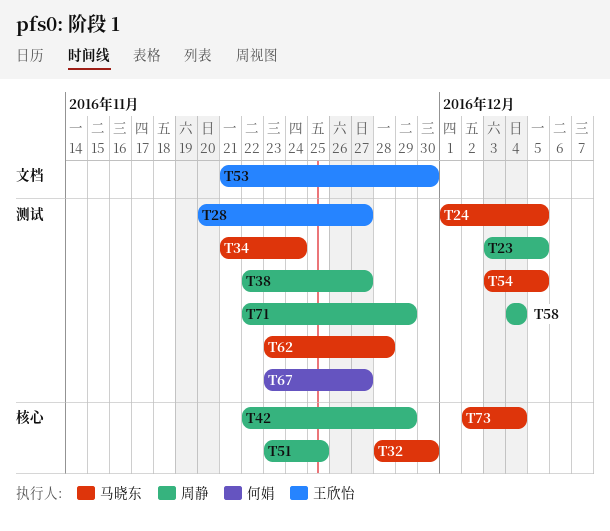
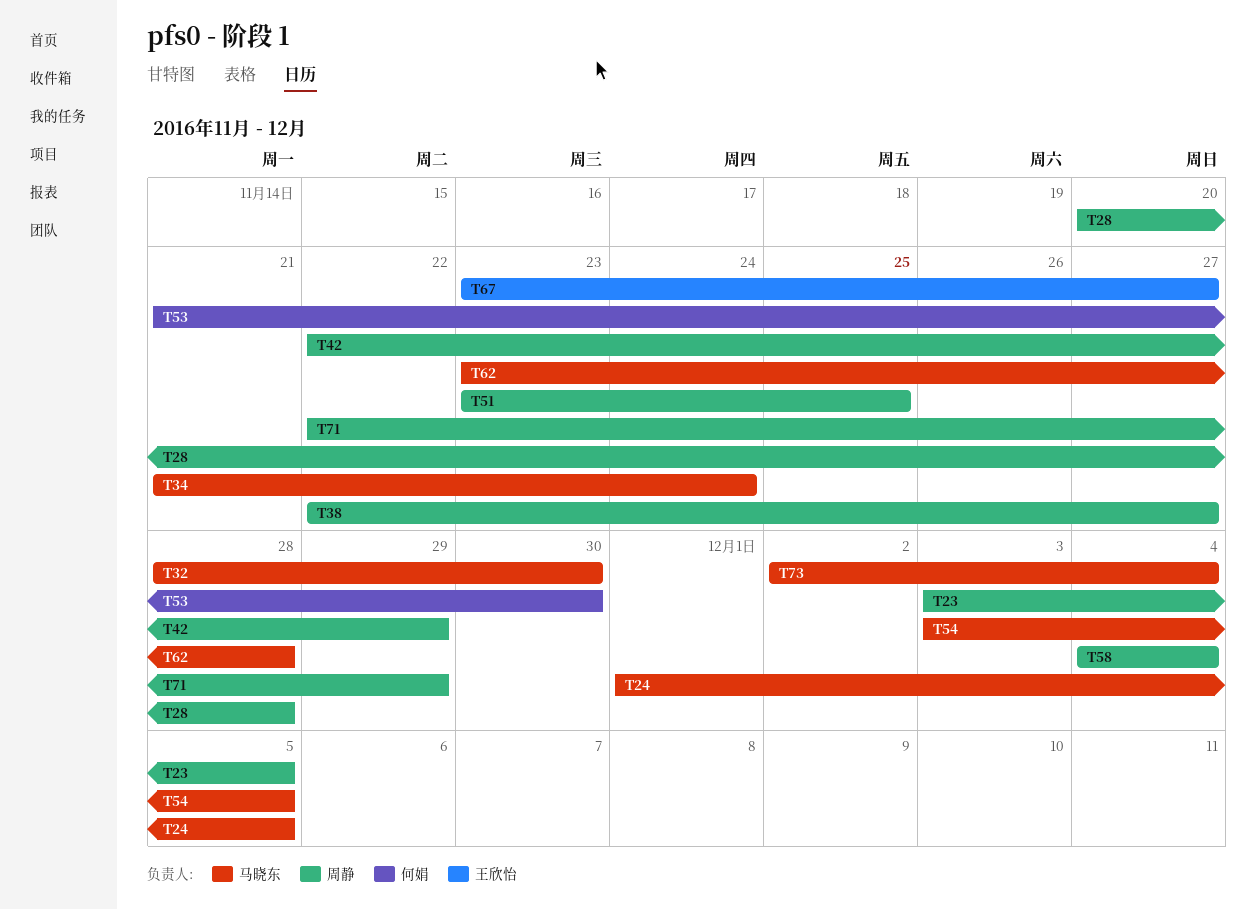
T28, owner: 王欣怡 -> 周静
T28, due: Nov 27 -> Nov 28
T53, owner: 王欣怡 -> 何娟
T67, owner: 何娟 -> 王欣怡

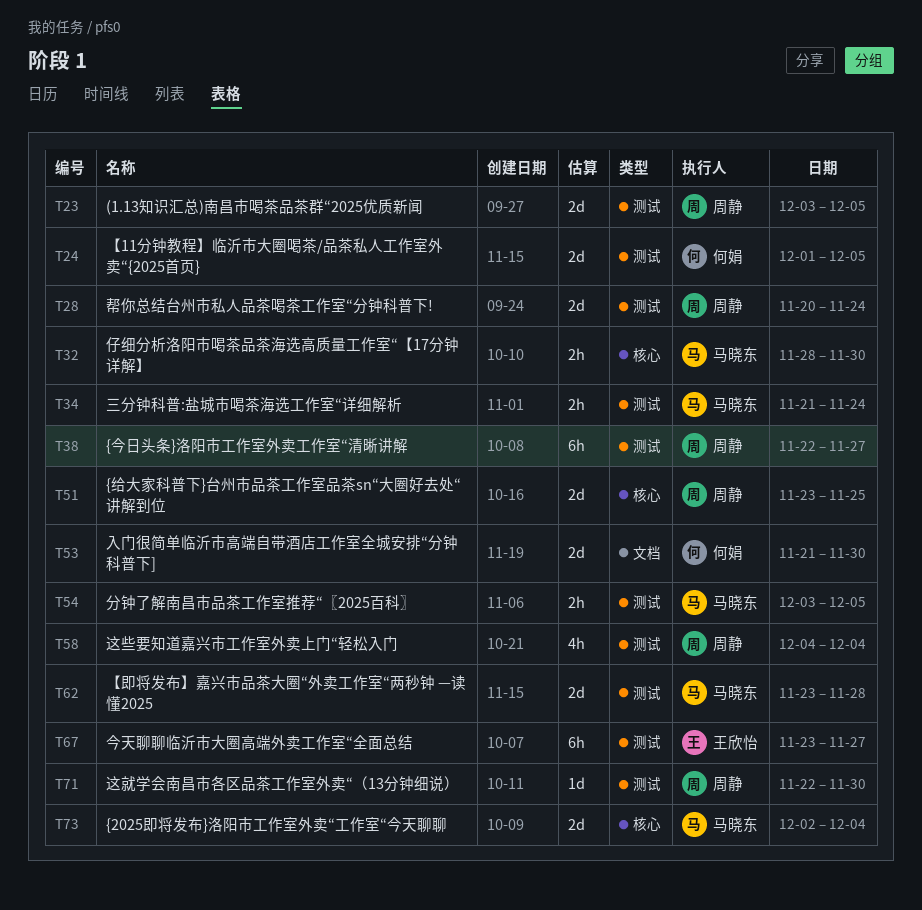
T24, owner: 马晓东 -> 何娟
T28, due: Nov 28 -> Nov 24
T42: present -> none
T71, due: Nov 29 -> Nov 30

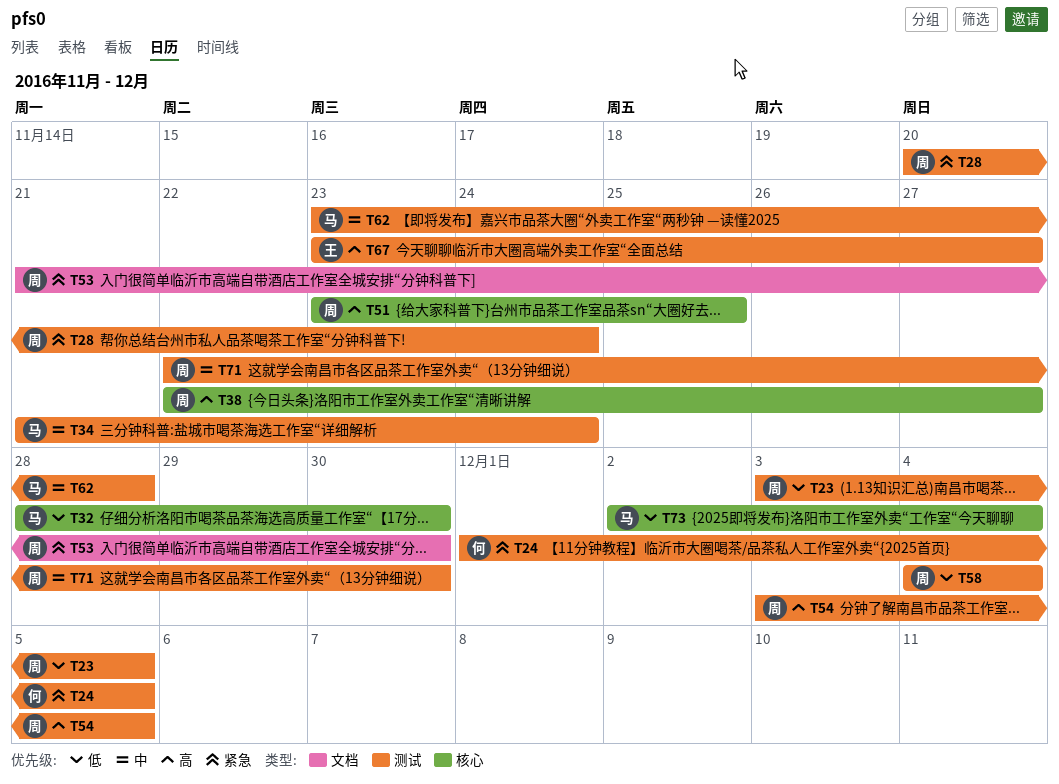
T38, label: 测试 -> 核心
T53, owner: 何娟 -> 周静
T54, owner: 马晓东 -> 周静

